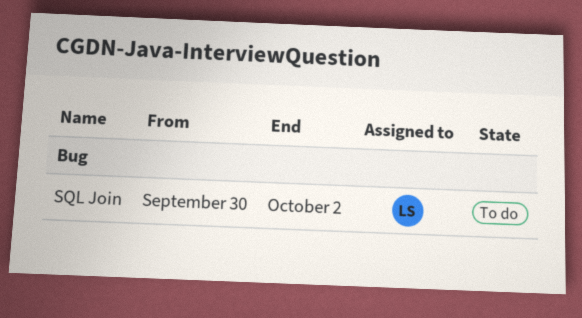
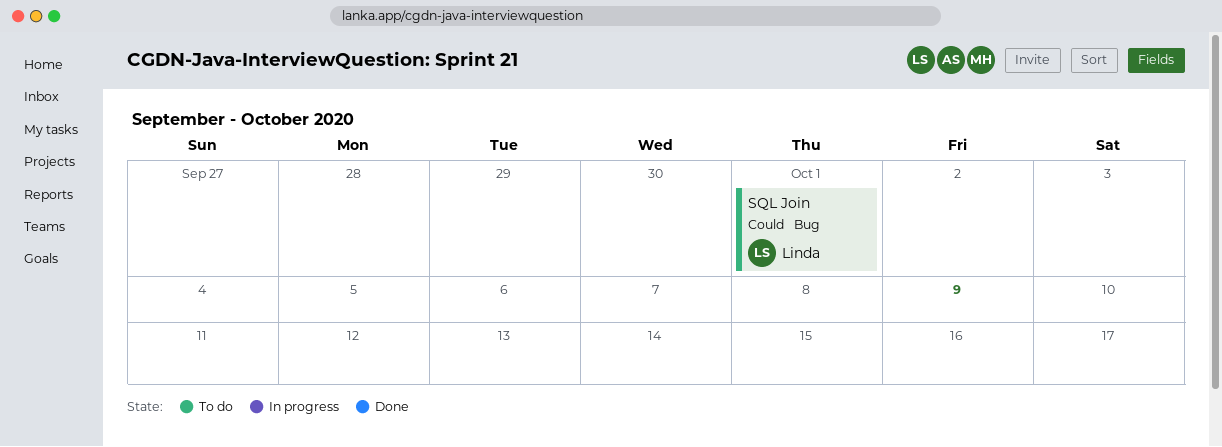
SQL Join, due: Oct 2 -> Oct 1

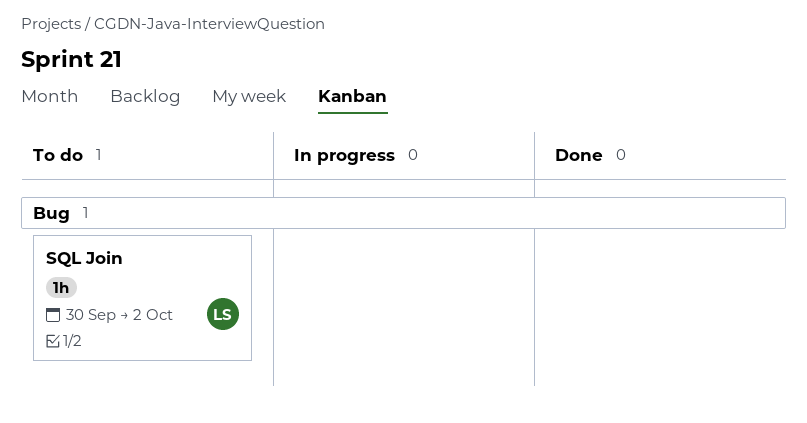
SQL Join, due: Oct 1 -> Oct 2

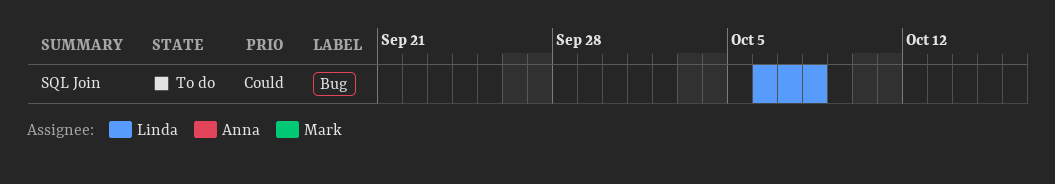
SQL Join, start: Sep 30 -> Oct 6
SQL Join, due: Oct 2 -> Oct 8

